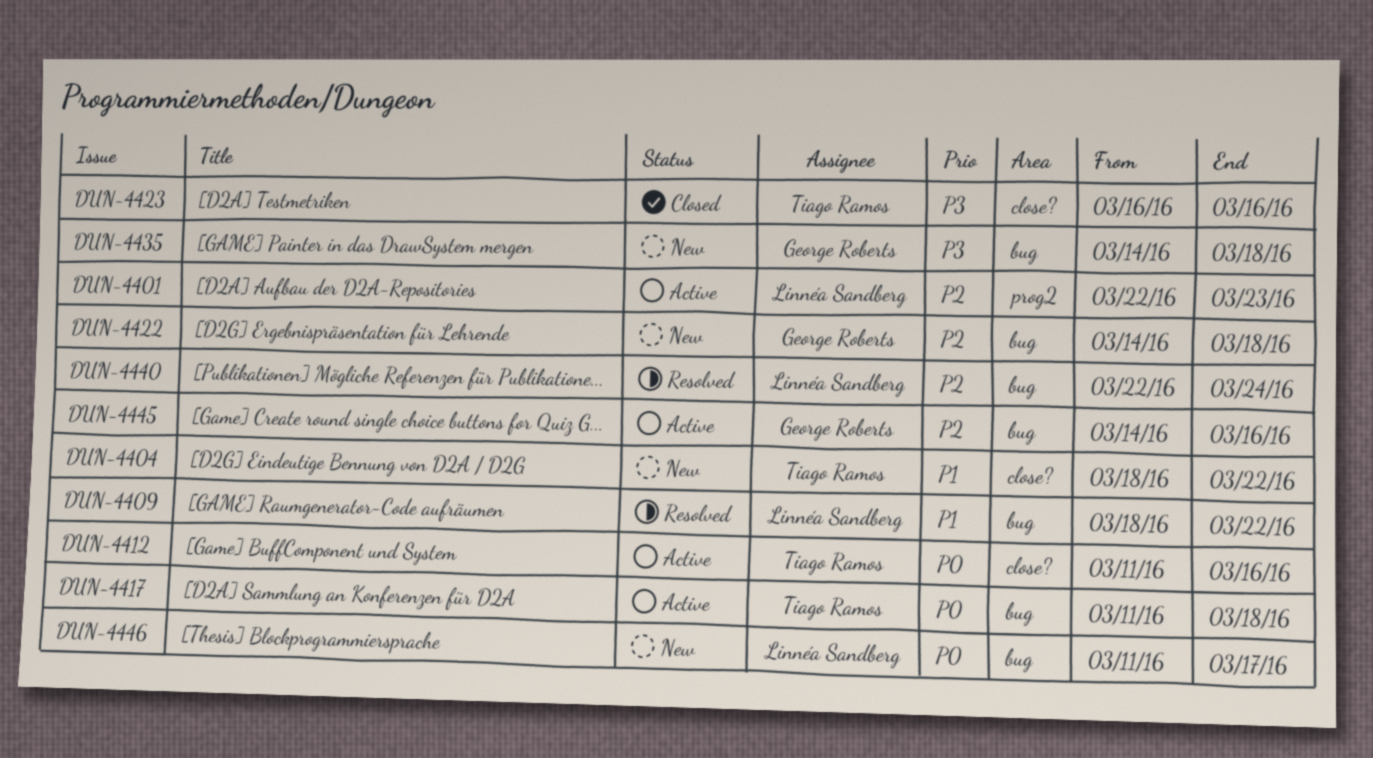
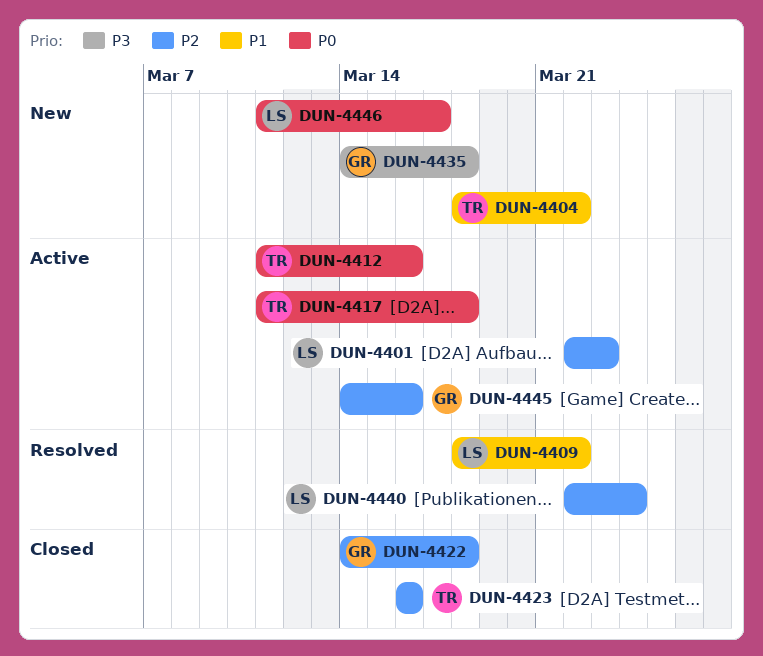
DUN-4422, status: New -> Closed
DUN-4423, priority: P3 -> P2

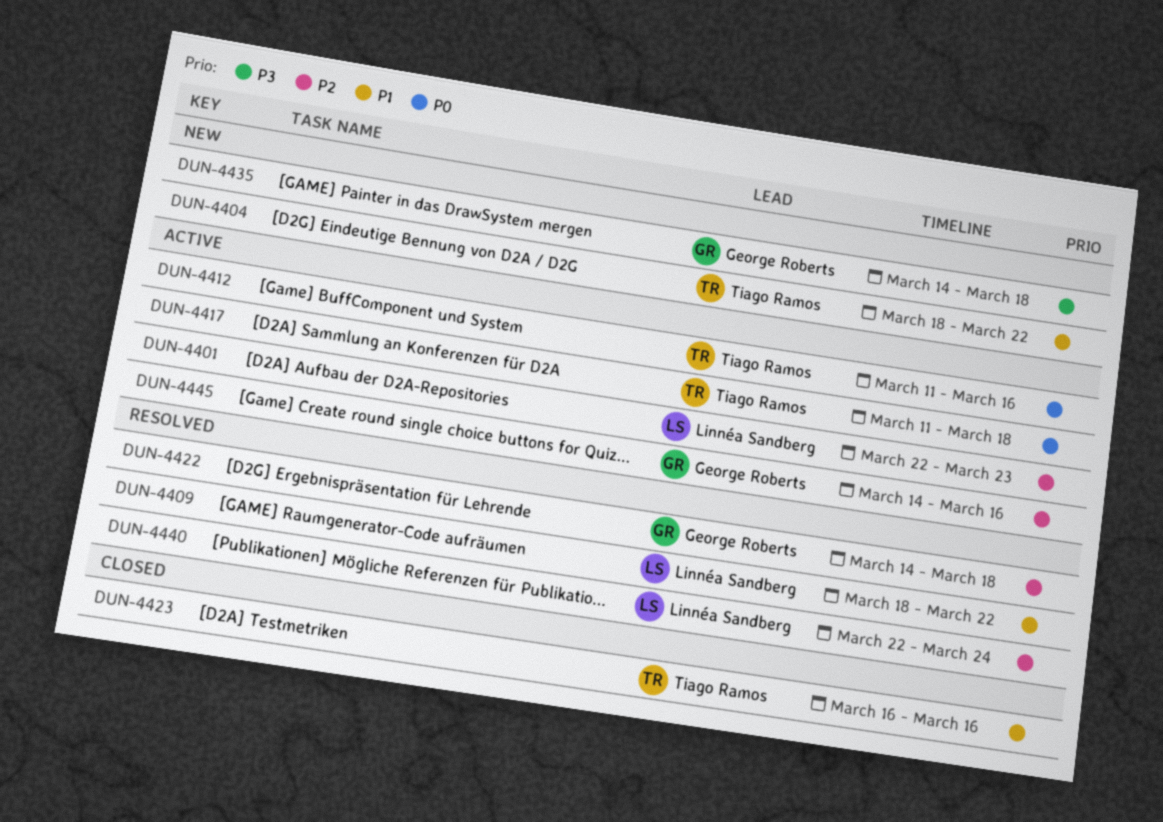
DUN-4422, status: Closed -> Resolved
DUN-4423, priority: P2 -> P1
DUN-4446: present -> none

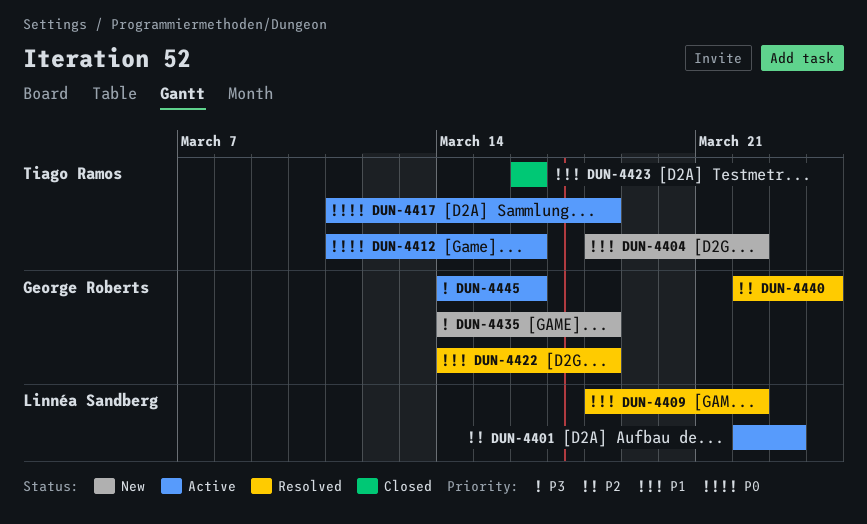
DUN-4422, priority: P2 -> P1
DUN-4440, owner: Linnéa Sandberg -> George Roberts
DUN-4445, priority: P2 -> P3

